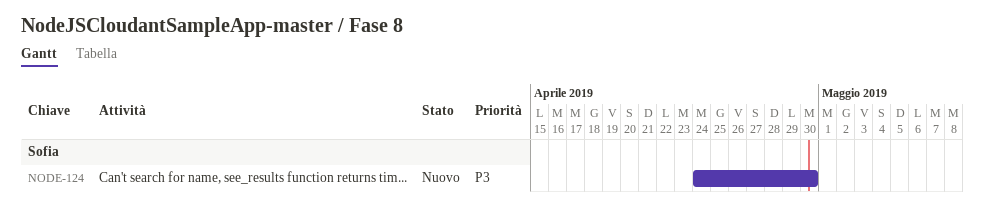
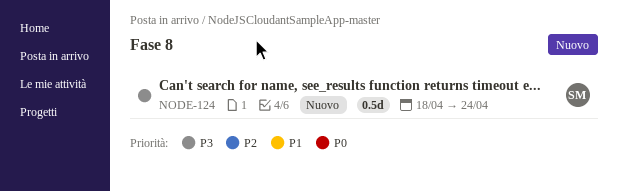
NODE-124, start: Apr 24 -> Apr 18
NODE-124, due: Apr 30 -> Apr 24

